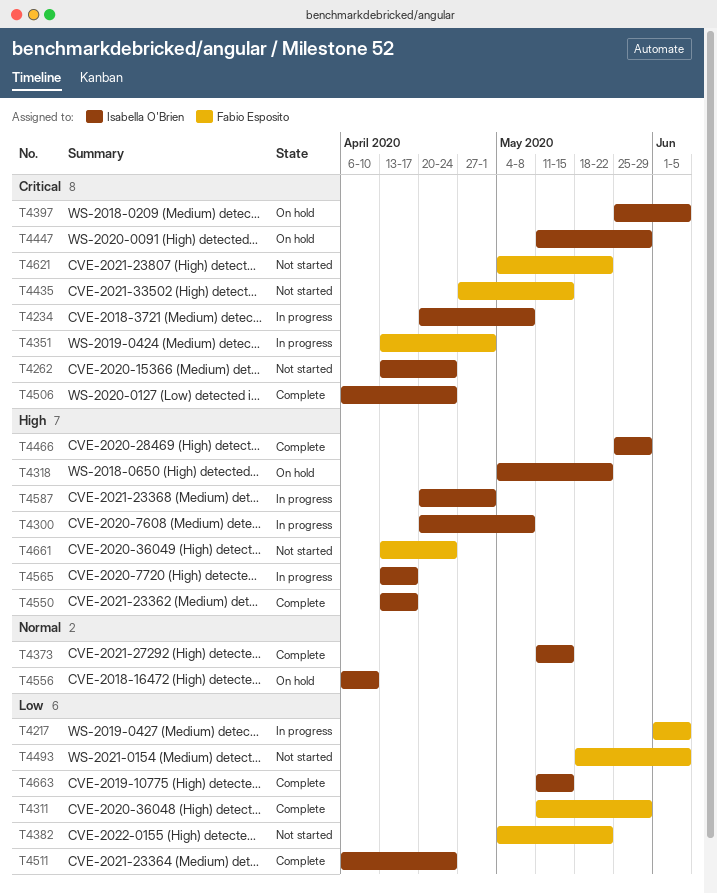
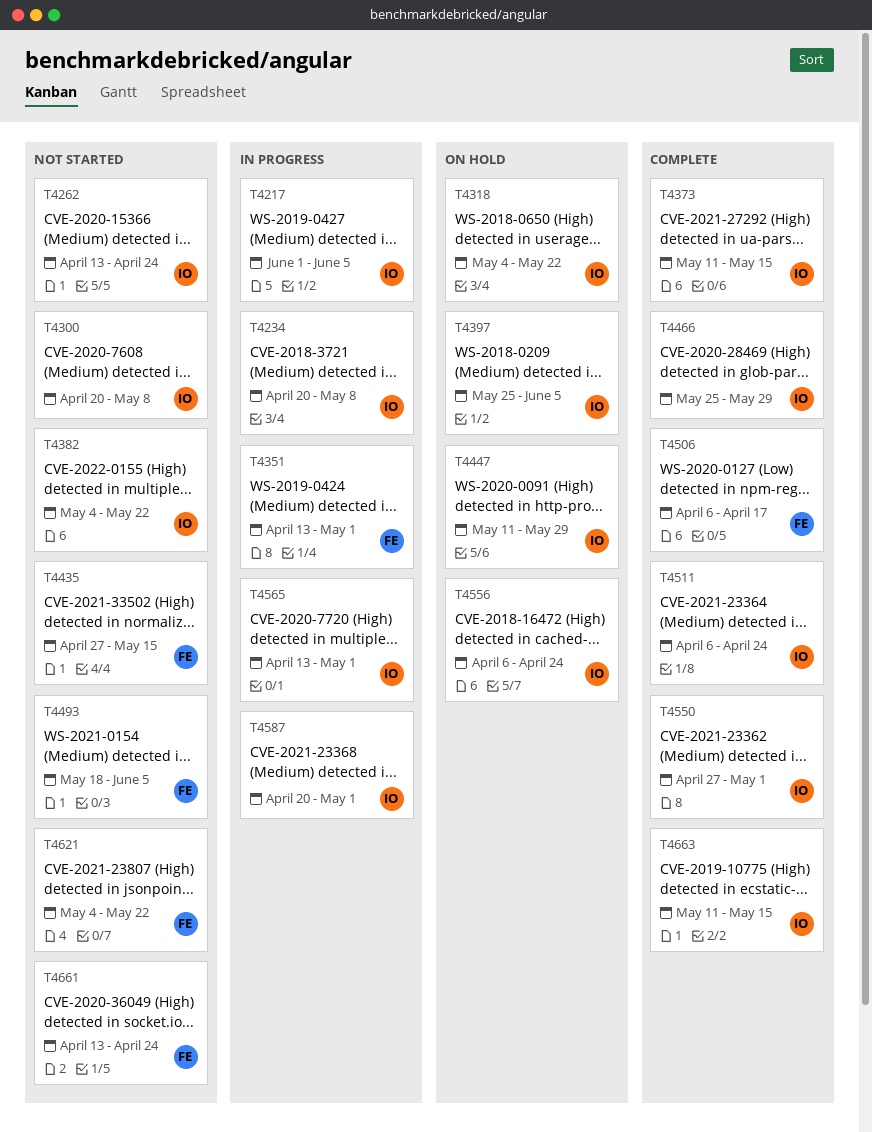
T4217, owner: Fabio Esposito -> Isabella O'Brien
T4300, status: In progress -> Not started
T4311: present -> none
T4382, owner: Fabio Esposito -> Isabella O'Brien
T4506, owner: Isabella O'Brien -> Fabio Esposito
T4506, due: Apr 24 -> Apr 17
T4550, start: Apr 13 -> Apr 27
T4550, due: Apr 17 -> May 1
T4556, due: Apr 10 -> Apr 24
T4565, due: Apr 17 -> May 1

